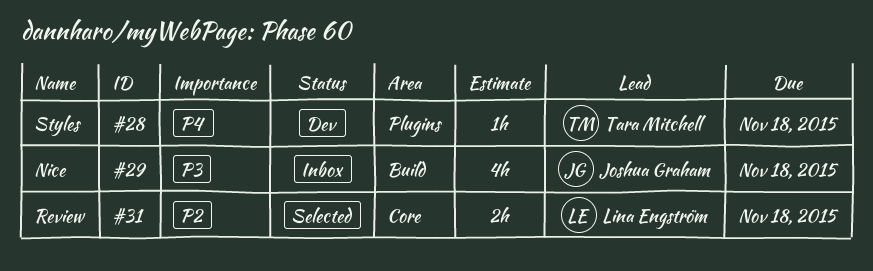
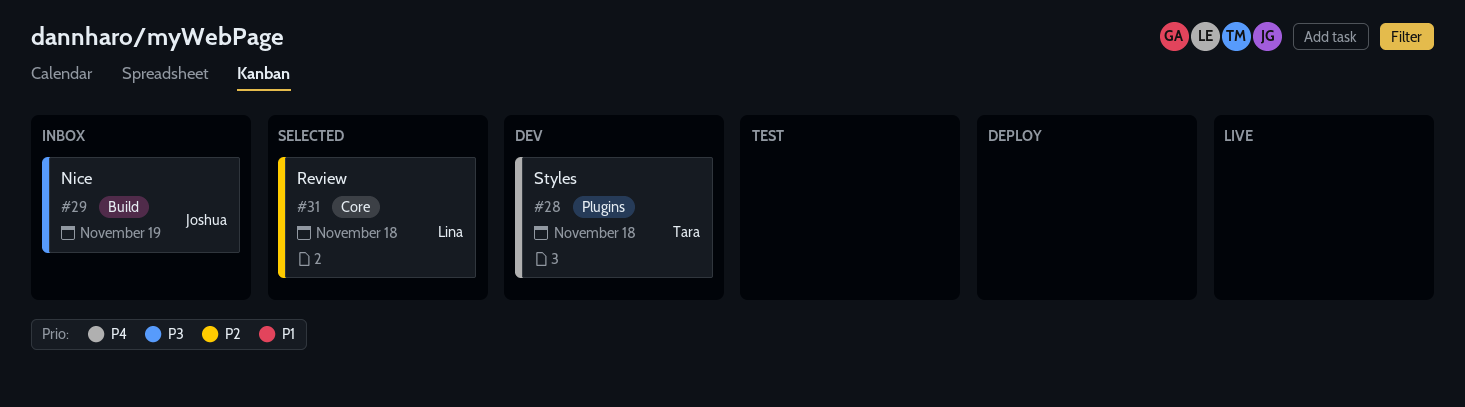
#29, due: Nov 18 -> Nov 19

